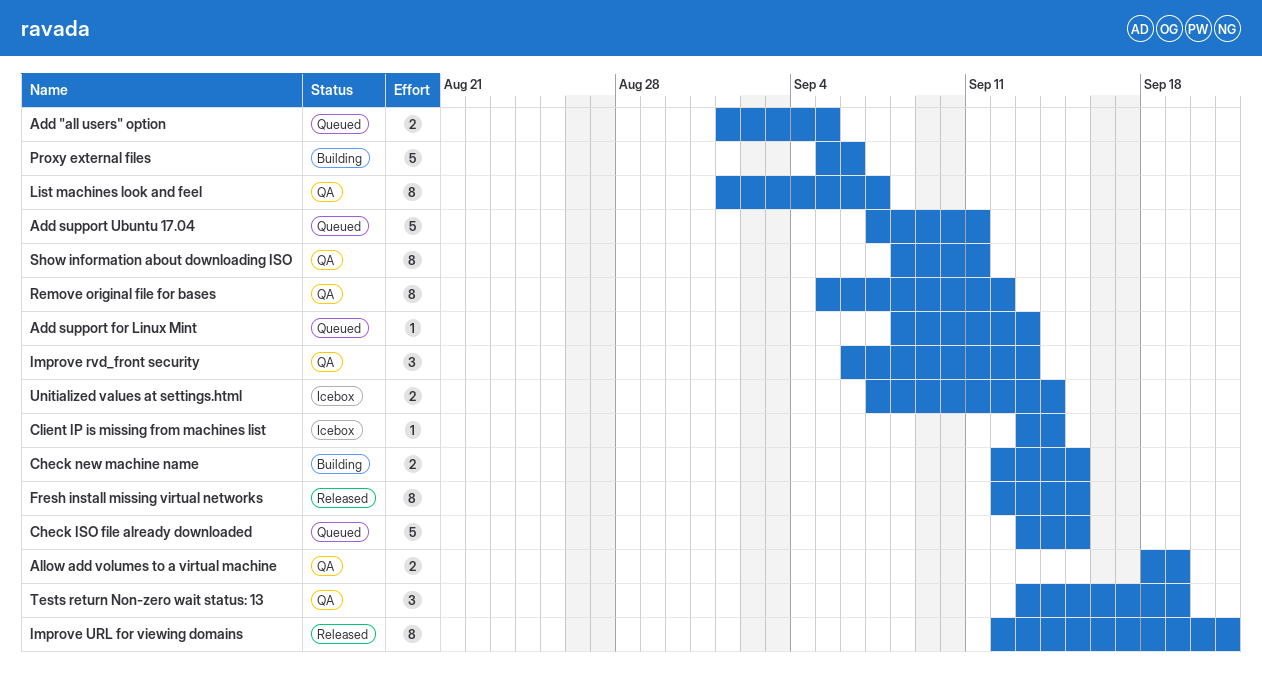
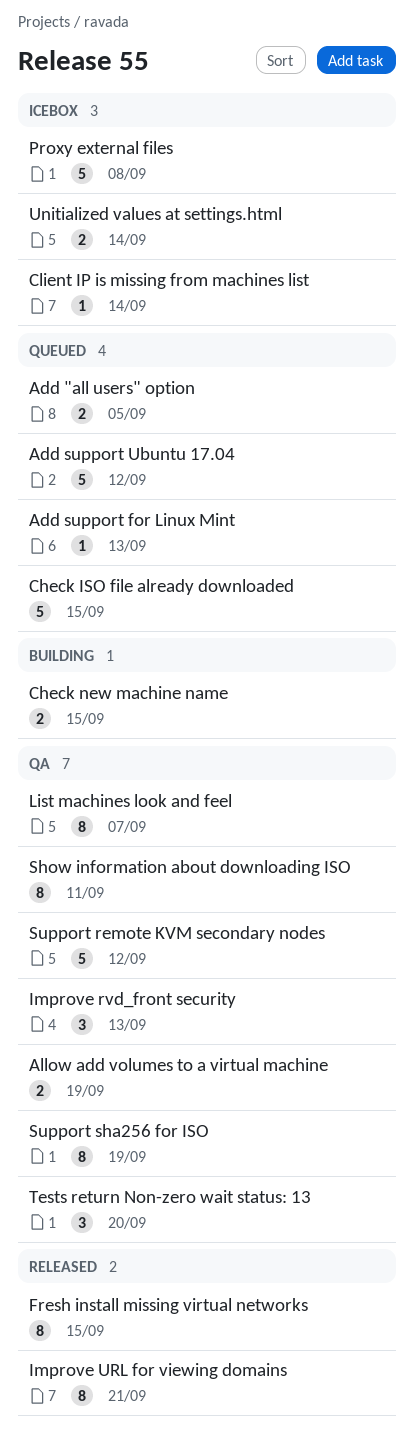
Add support Ubuntu 17.04, due: Sep 11 -> Sep 12
Proxy external files, status: Building -> Icebox
Proxy external files, due: Sep 6 -> Sep 8
Remove original file for bases: present -> none
Support remote KVM secondary nodes: none -> present
Support sha256 for ISO: none -> present
Tests return Non-zero wait status: 13, due: Sep 19 -> Sep 20

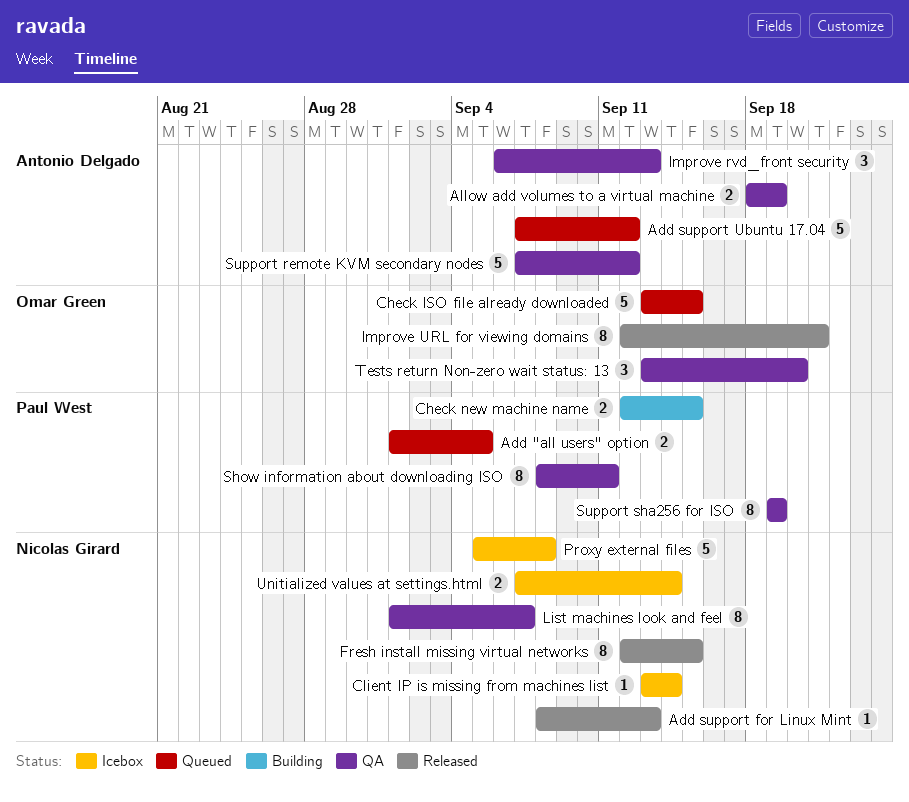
Add support for Linux Mint, status: Queued -> Released

